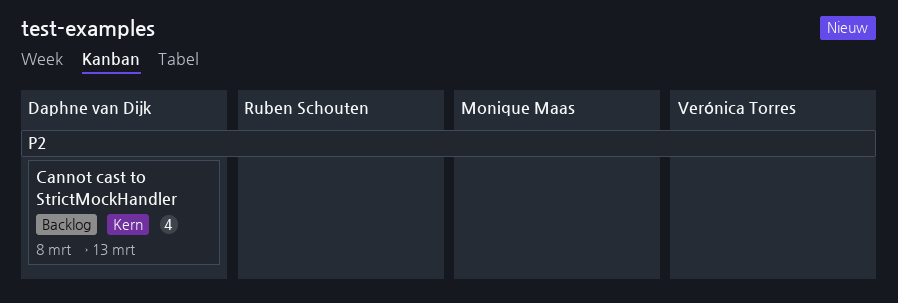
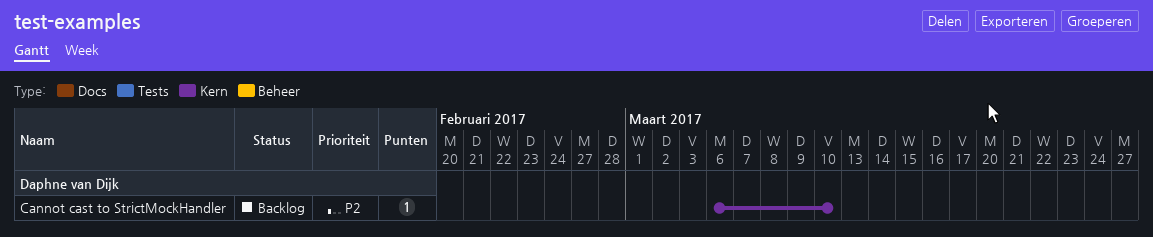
Cannot cast to StrictMockHandler, estimate: 4 -> 1
Cannot cast to StrictMockHandler, start: Mar 8 -> Mar 6
Cannot cast to StrictMockHandler, due: Mar 13 -> Mar 10

